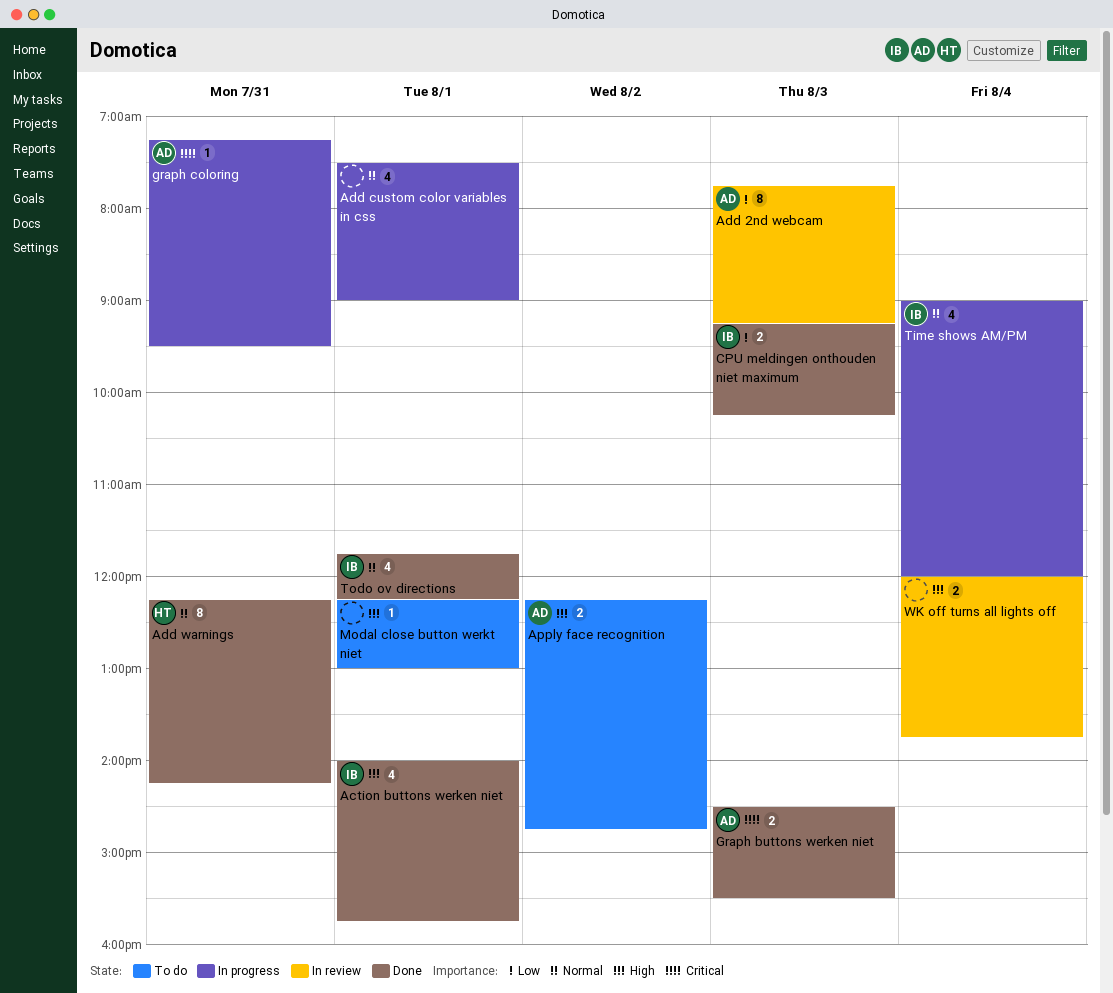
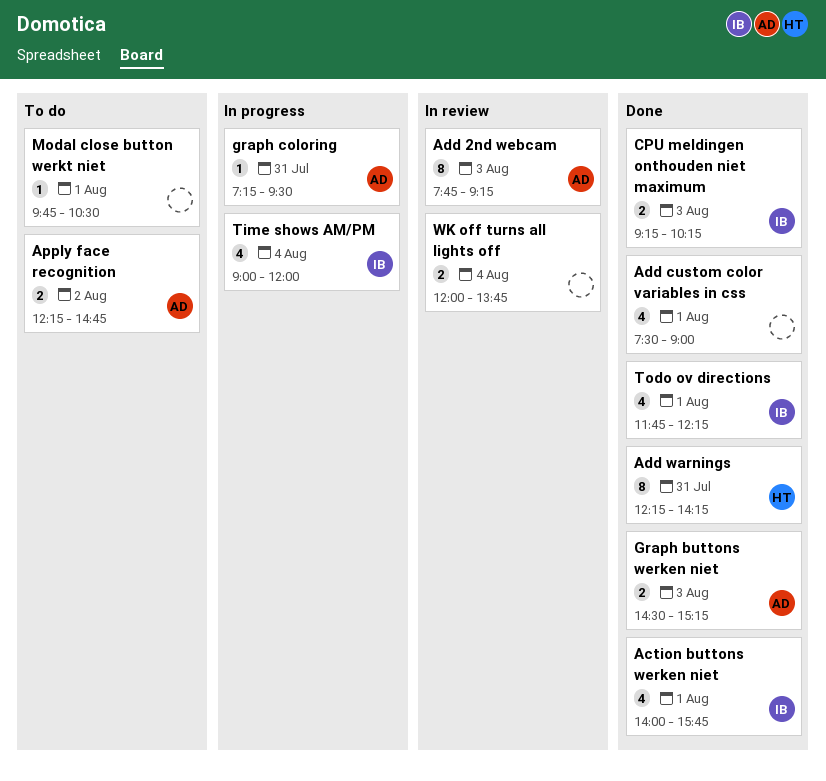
Add custom color variables in css, status: In progress -> Done
Graph buttons werken niet, ends: 15:30 -> 15:15
Modal close button werkt niet, begins: 12:15 -> 09:45
Modal close button werkt niet, ends: 13:00 -> 10:30

